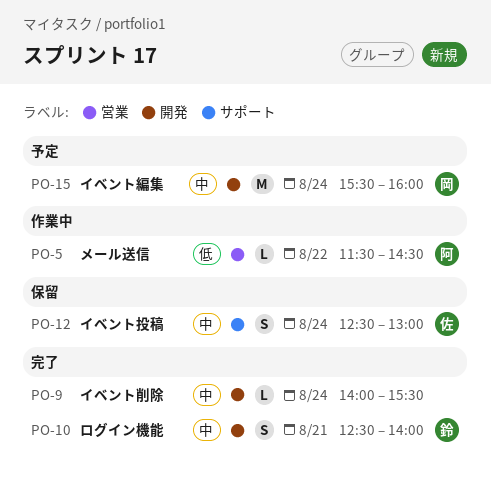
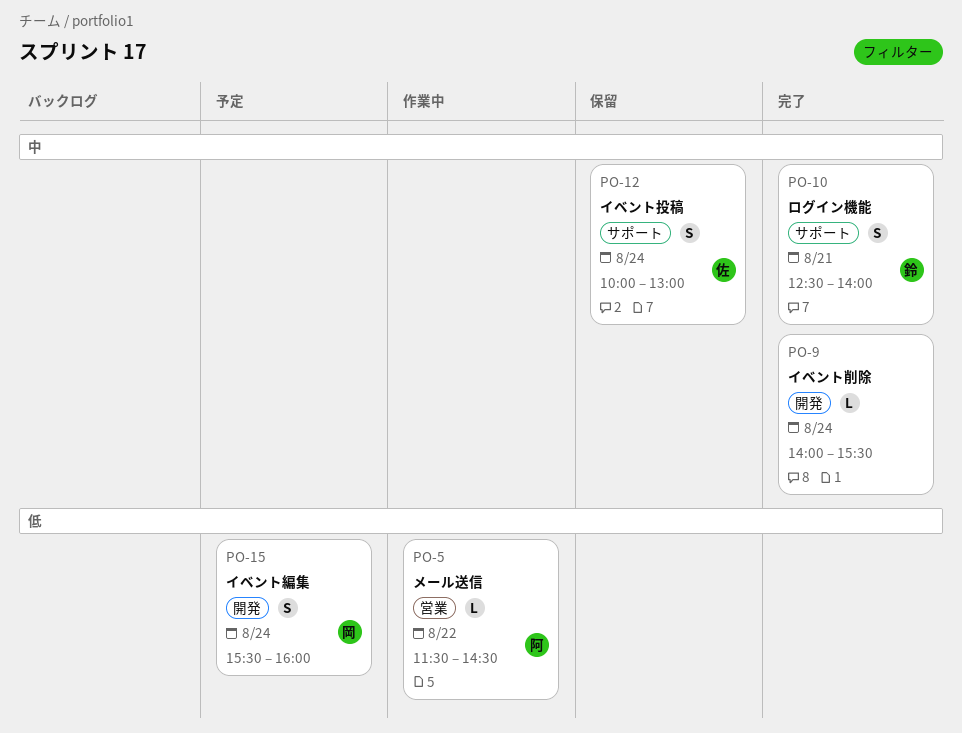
PO-10, label: 開発 -> サポート
PO-12, begins: 12:30 -> 10:00
PO-15, priority: 中 -> 低
PO-15, estimate: M -> S

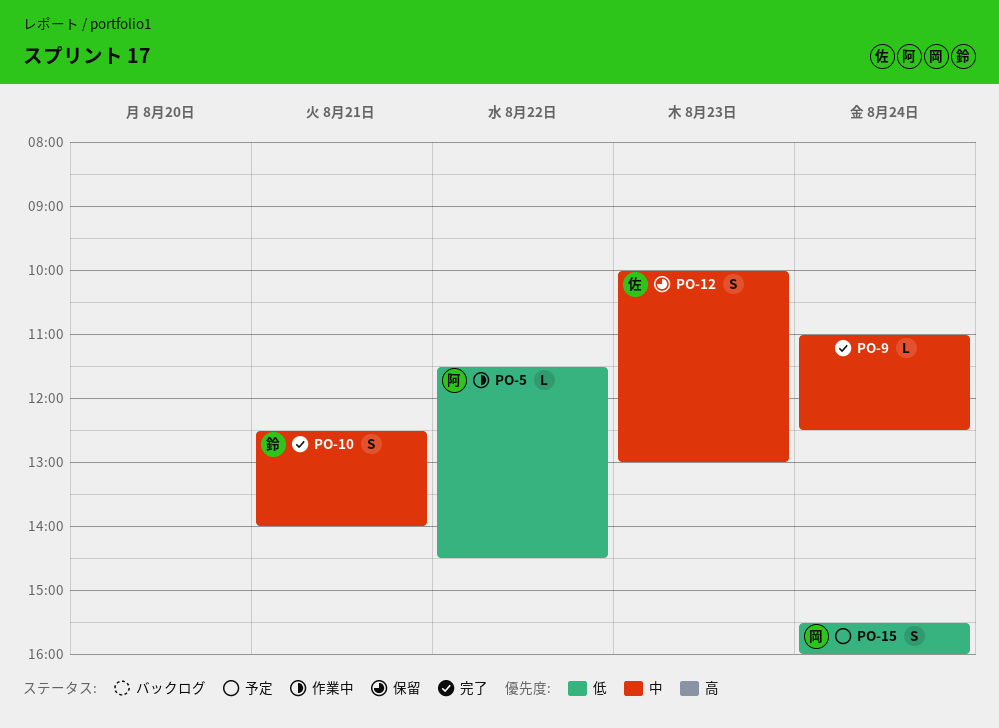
PO-9, begins: 14:00 -> 11:00
PO-9, ends: 15:30 -> 12:30
PO-12, day: Aug 24 -> Aug 23

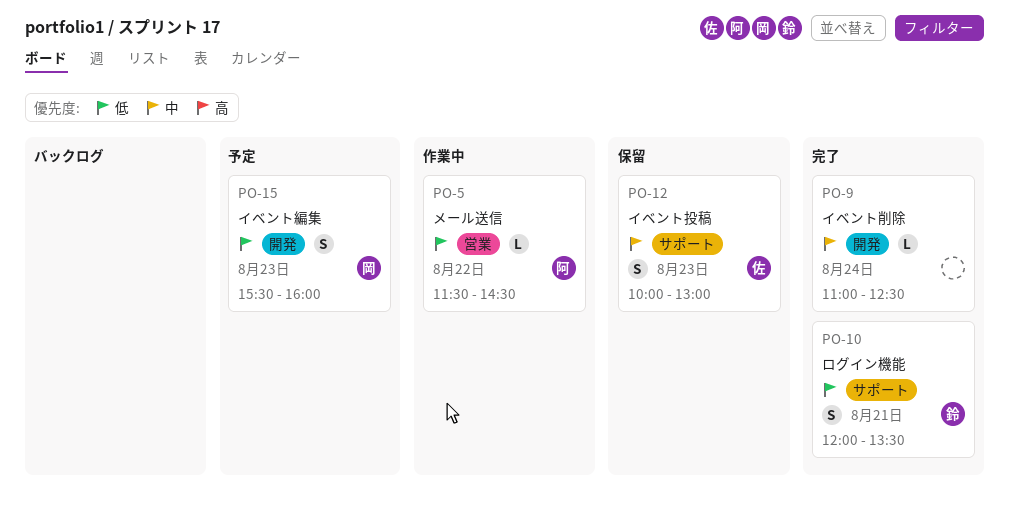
PO-10, priority: 中 -> 低
PO-10, begins: 12:30 -> 12:00
PO-10, ends: 14:00 -> 13:30
PO-15, day: Aug 24 -> Aug 23

